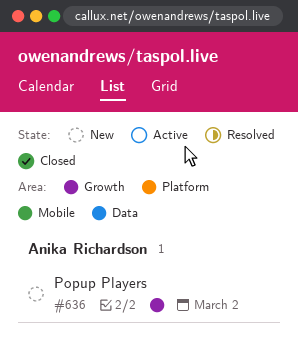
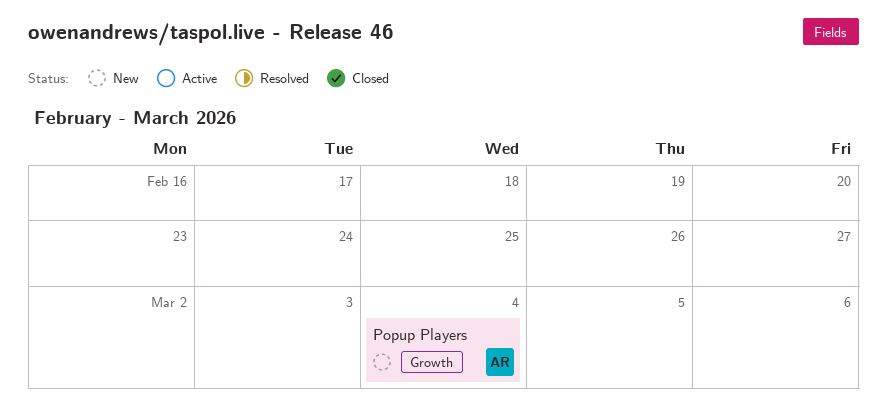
Popup Players, due: Mar 2 -> Mar 4

